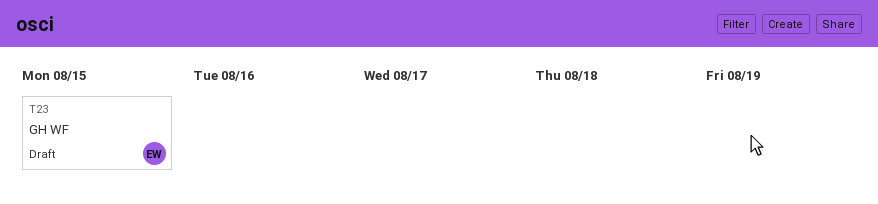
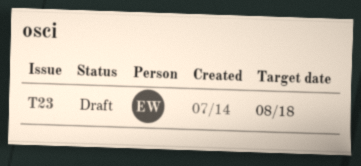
T23, due: Aug 15 -> Aug 18

